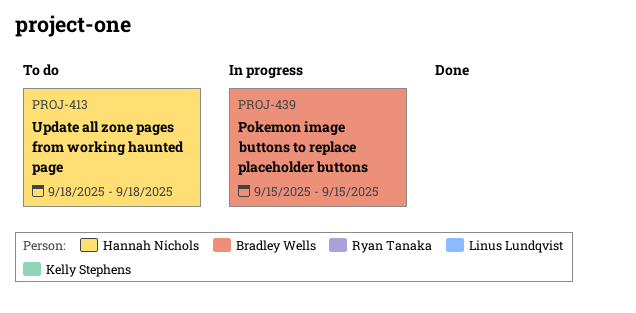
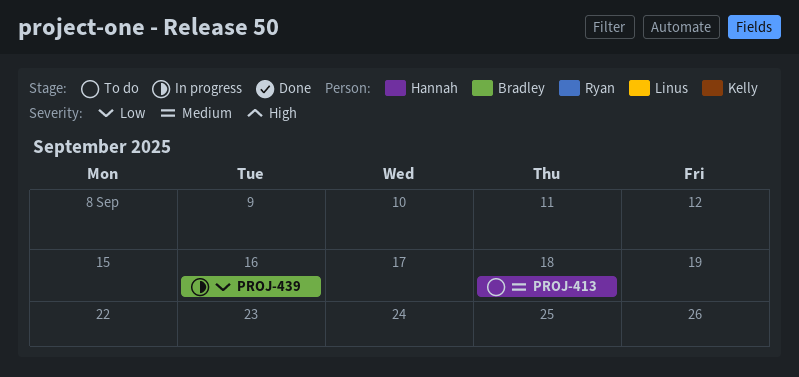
PROJ-439, start: Sep 15 -> Sep 16
PROJ-439, due: Sep 15 -> Sep 16

